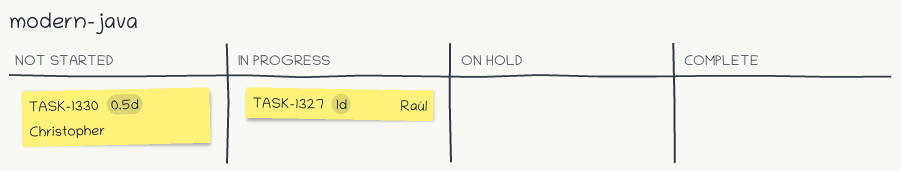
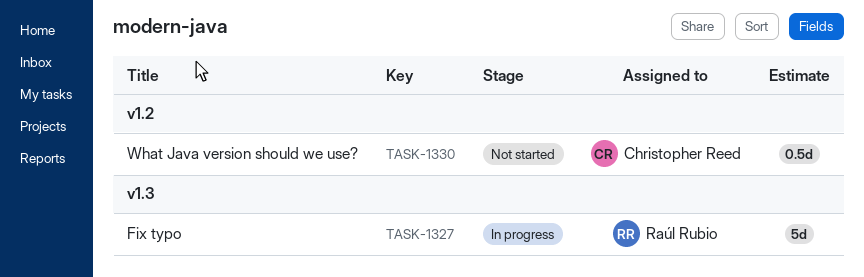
TASK-1327, estimate: 1d -> 5d

